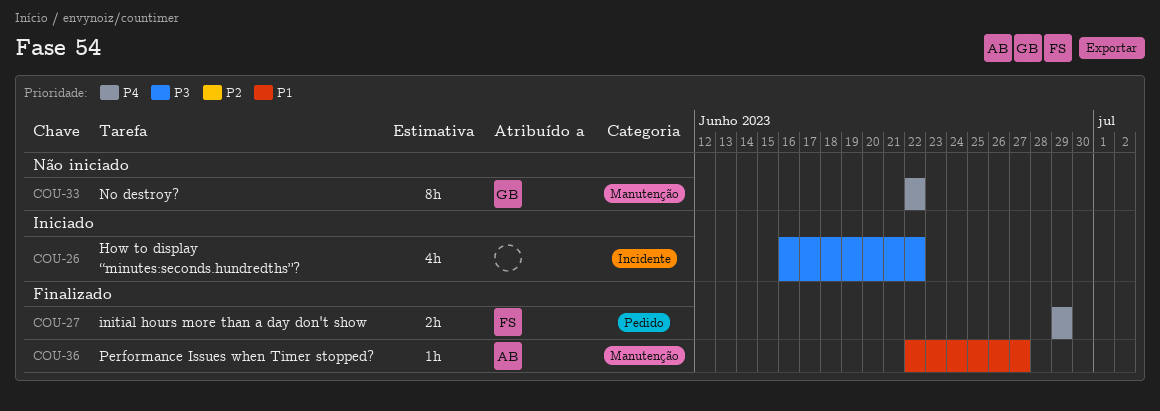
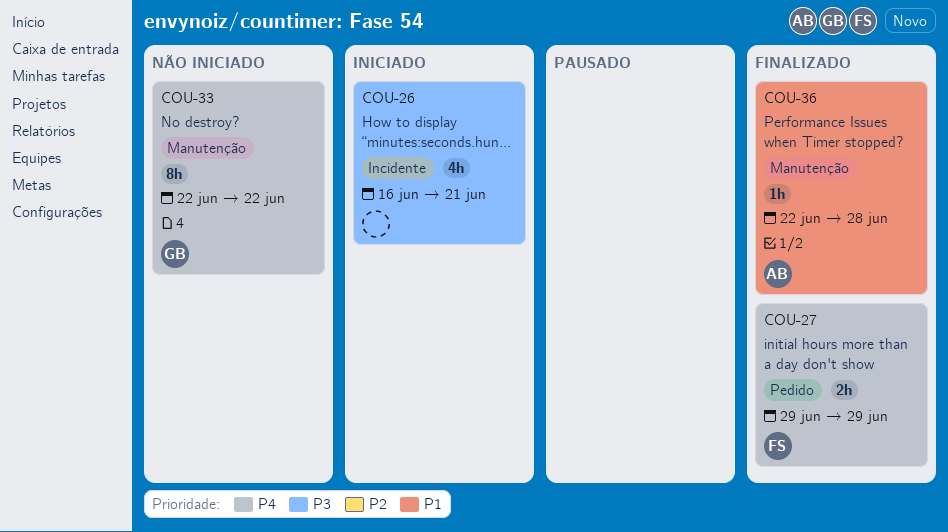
COU-26, due: Jun 22 -> Jun 21
COU-36, due: Jun 27 -> Jun 28

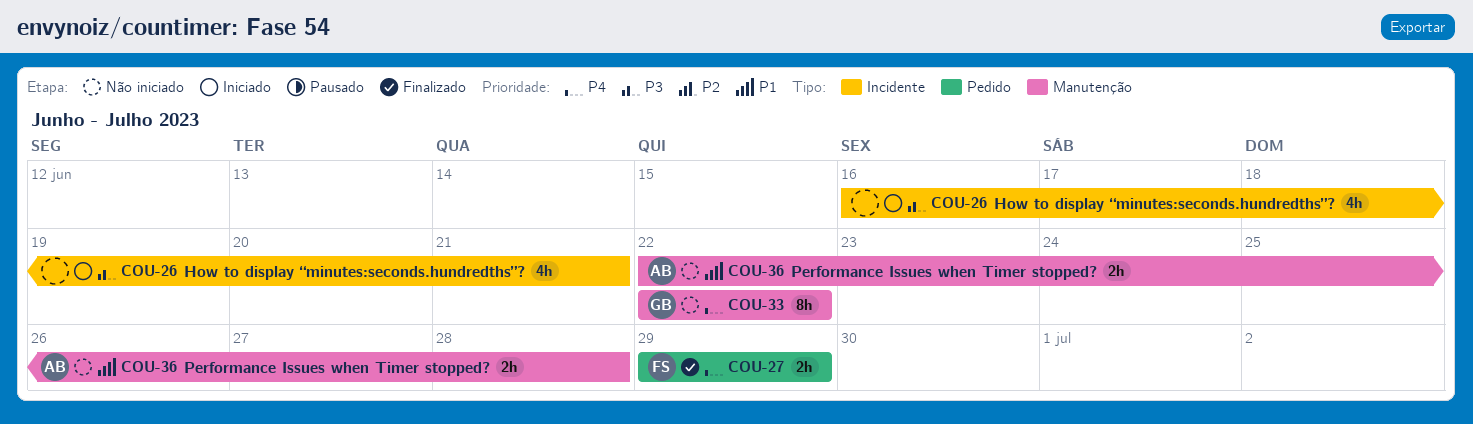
COU-36, status: Finalizado -> Não iniciado
COU-36, estimate: 1h -> 2h

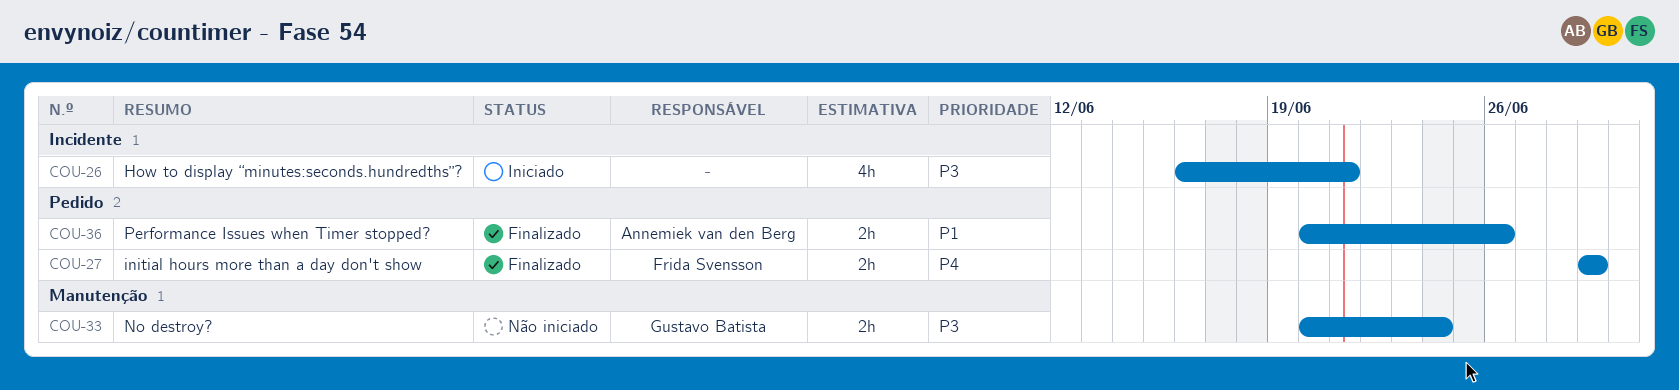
COU-33, priority: P4 -> P3
COU-33, estimate: 8h -> 2h
COU-33, start: Jun 22 -> Jun 20
COU-33, due: Jun 22 -> Jun 24
COU-36, status: Não iniciado -> Finalizado
COU-36, label: Manutenção -> Pedido
COU-36, start: Jun 22 -> Jun 20
COU-36, due: Jun 28 -> Jun 26

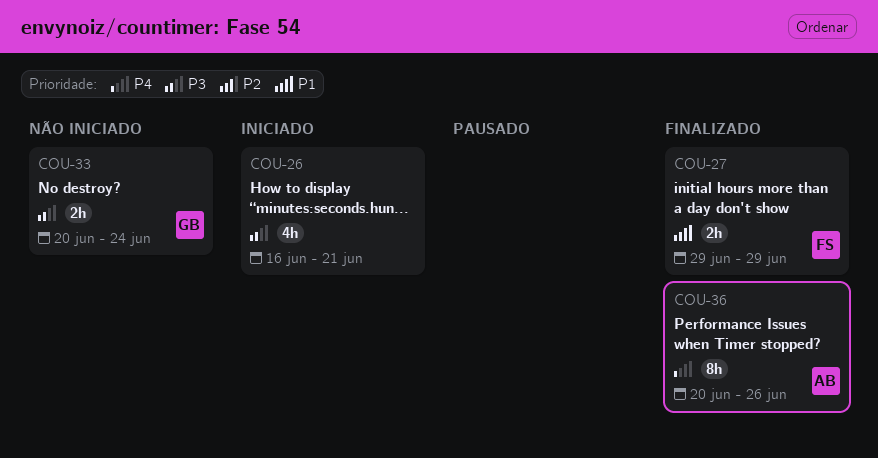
COU-27, priority: P4 -> P1
COU-36, priority: P1 -> P4
COU-36, estimate: 2h -> 8h

